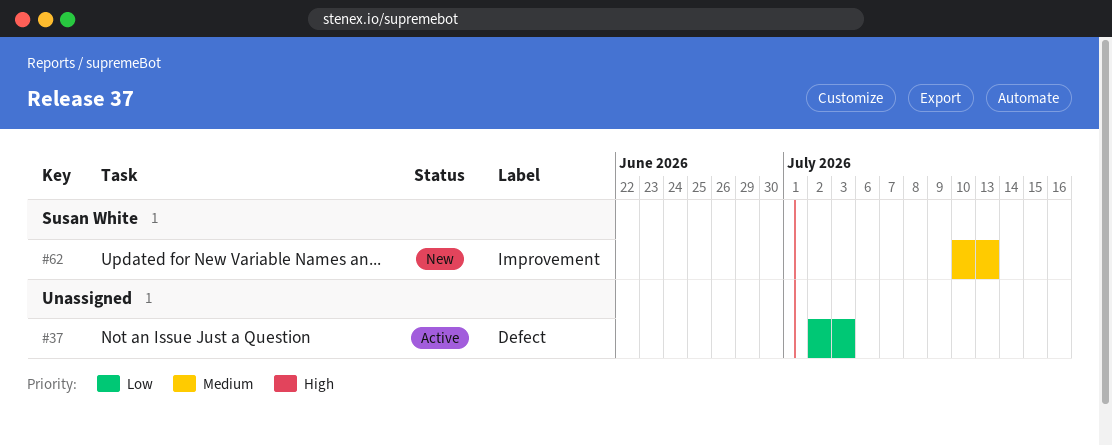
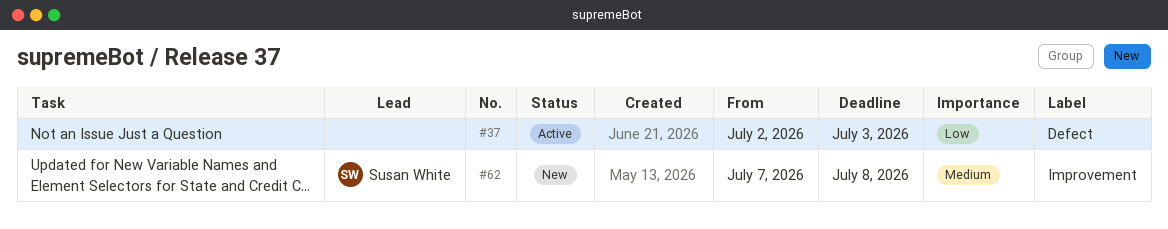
#62, start: Jul 10 -> Jul 7
#62, due: Jul 13 -> Jul 8

